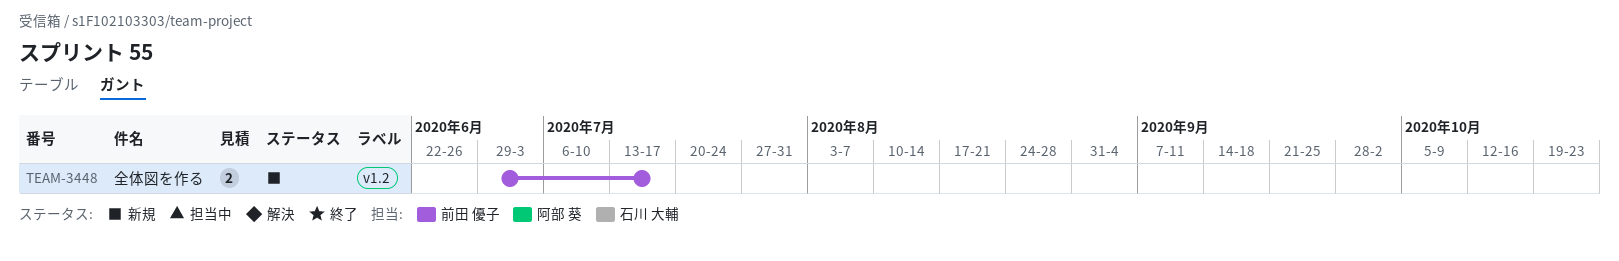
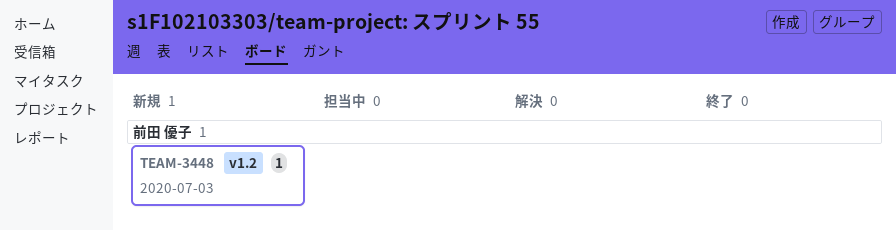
TEAM-3448, estimate: 2 -> 1
TEAM-3448, due: Jul 17 -> Jul 3

